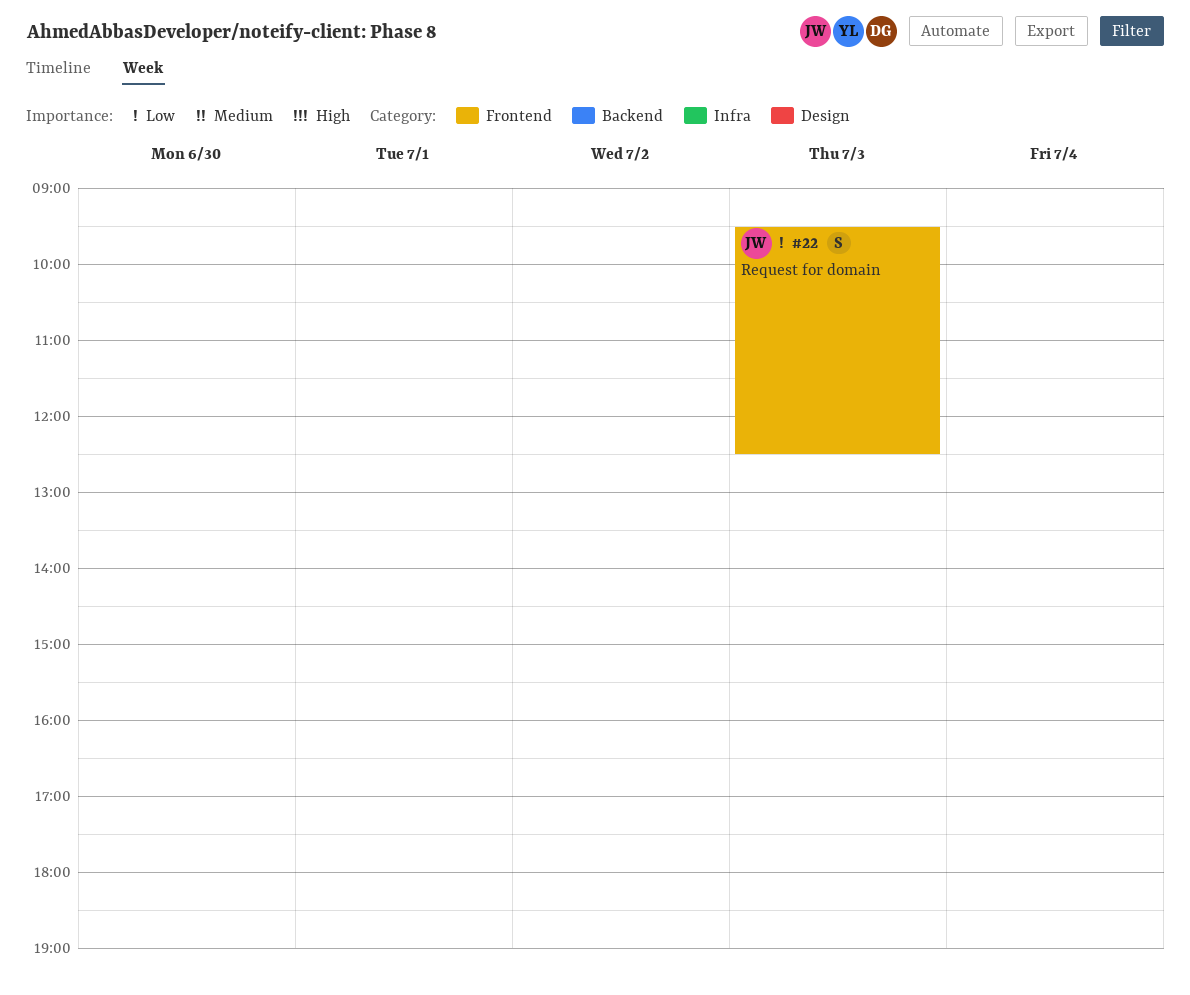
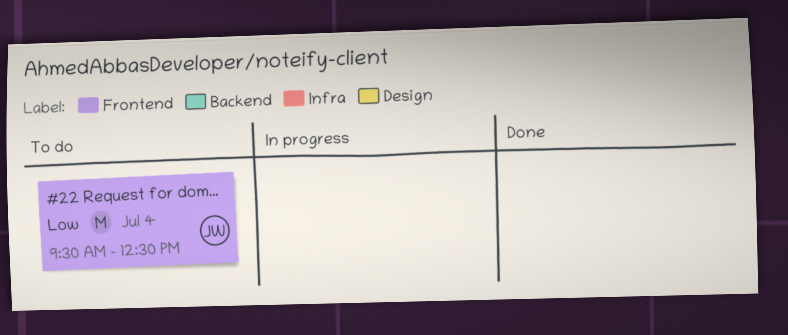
#22, estimate: S -> M
#22, day: Jul 3 -> Jul 4

